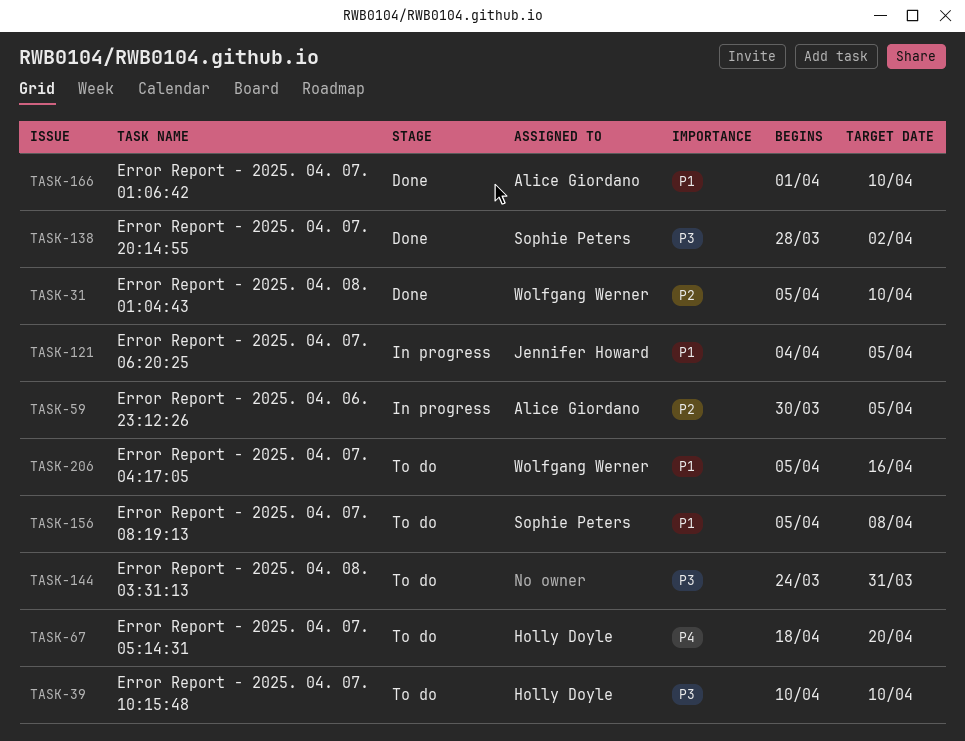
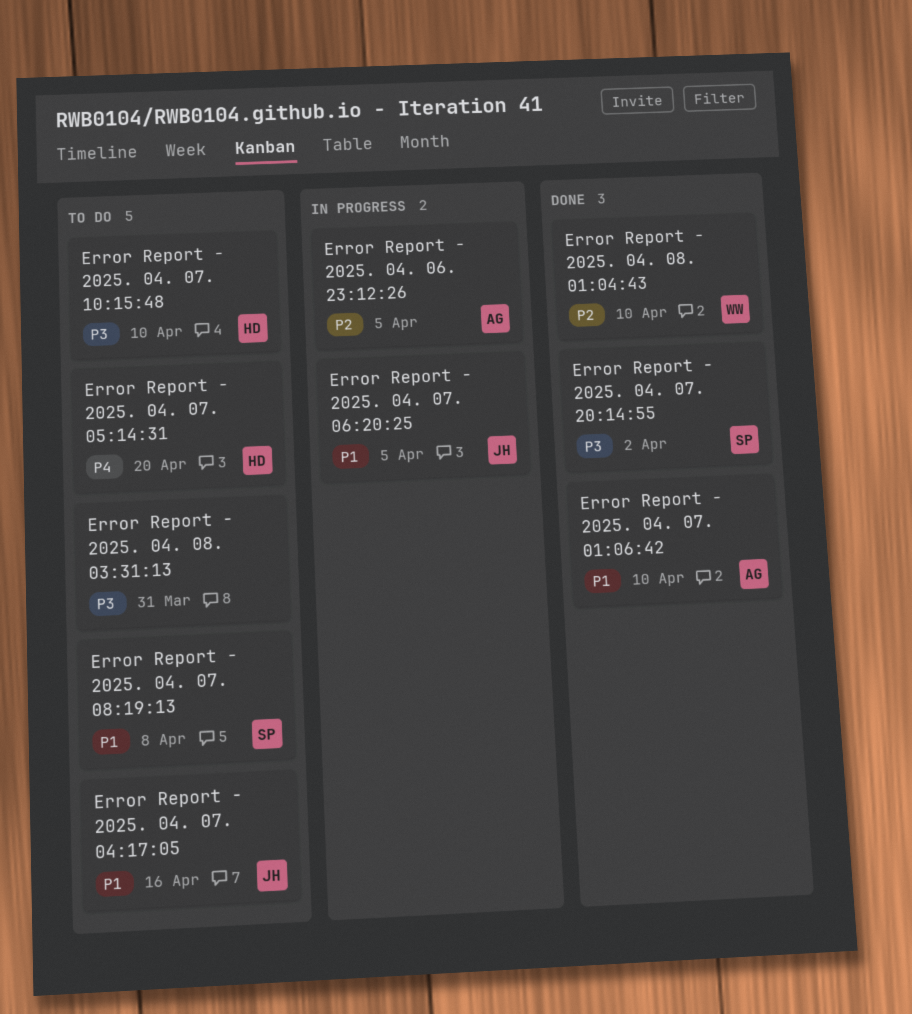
Error Report - 2025. 04. 07. 04:17:05, owner: Wolfgang Werner -> Jennifer Howard

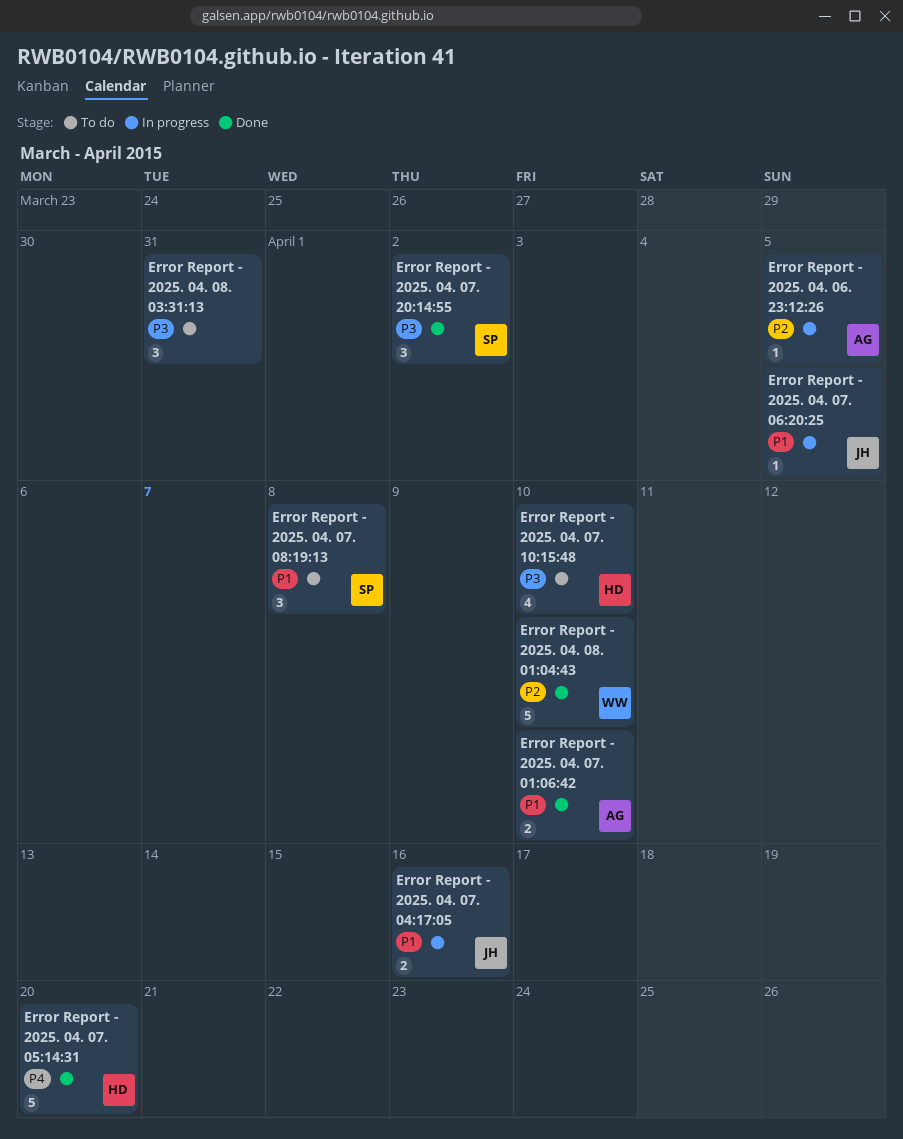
Error Report - 2025. 04. 07. 04:17:05, status: To do -> In progress
Error Report - 2025. 04. 07. 05:14:31, status: To do -> Done

